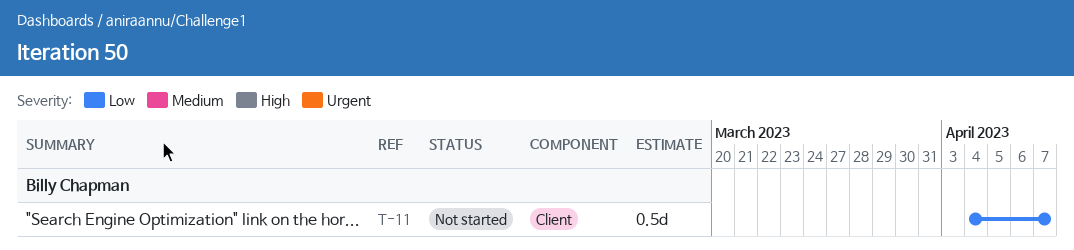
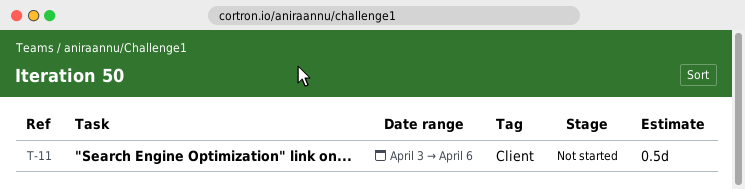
T-11, start: Apr 4 -> Apr 3
T-11, due: Apr 7 -> Apr 6

